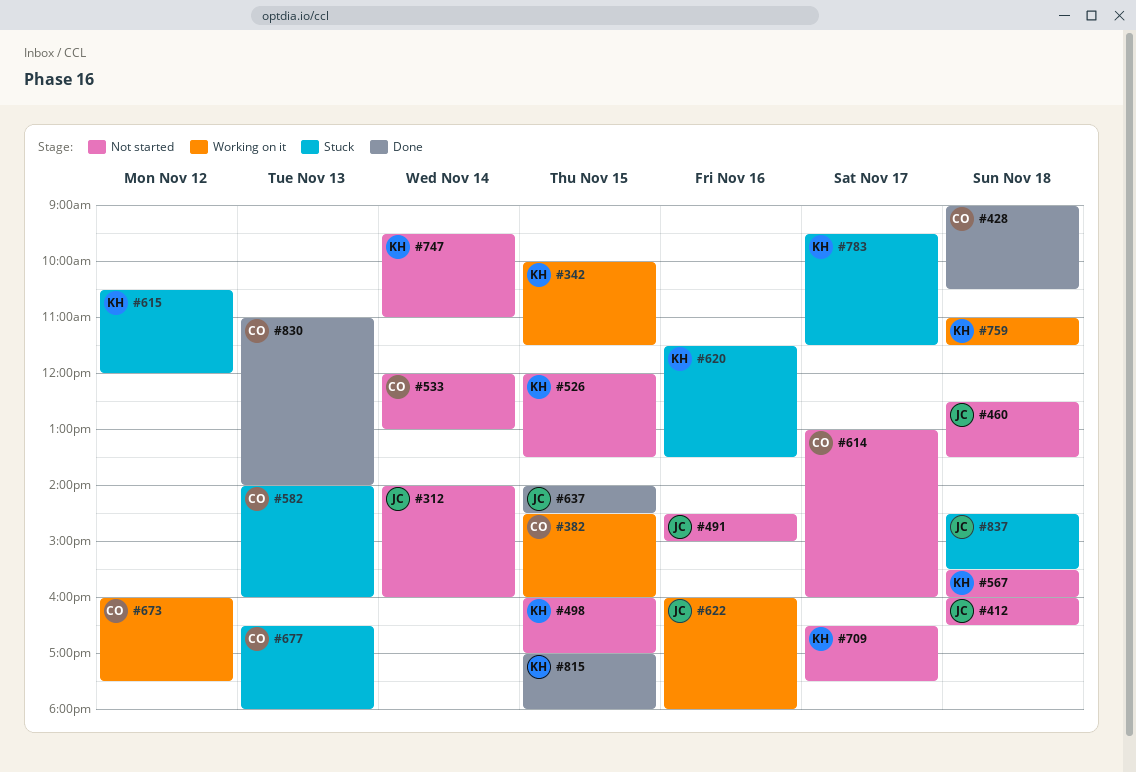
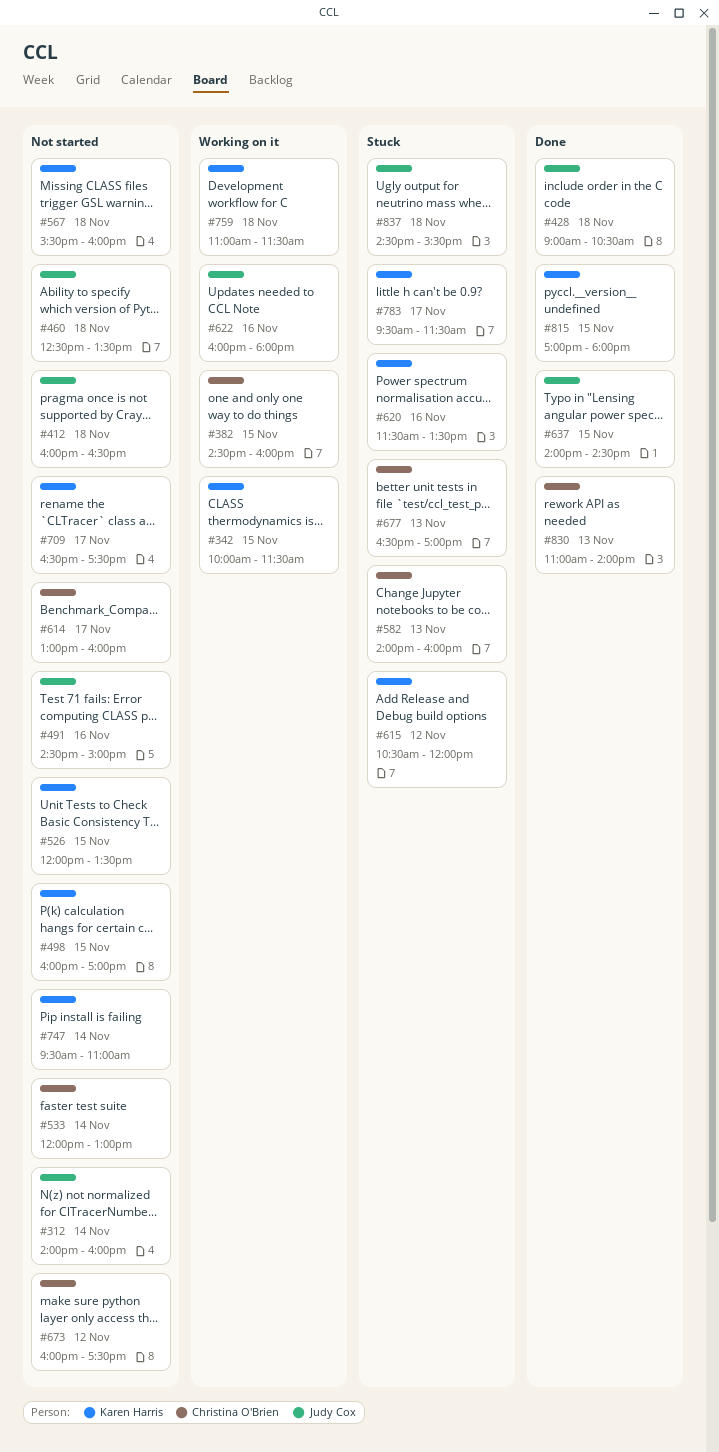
#428, owner: Christina O'Brien -> Judy Cox
#673, status: Working on it -> Not started
#677, ends: 18:00 -> 17:00

